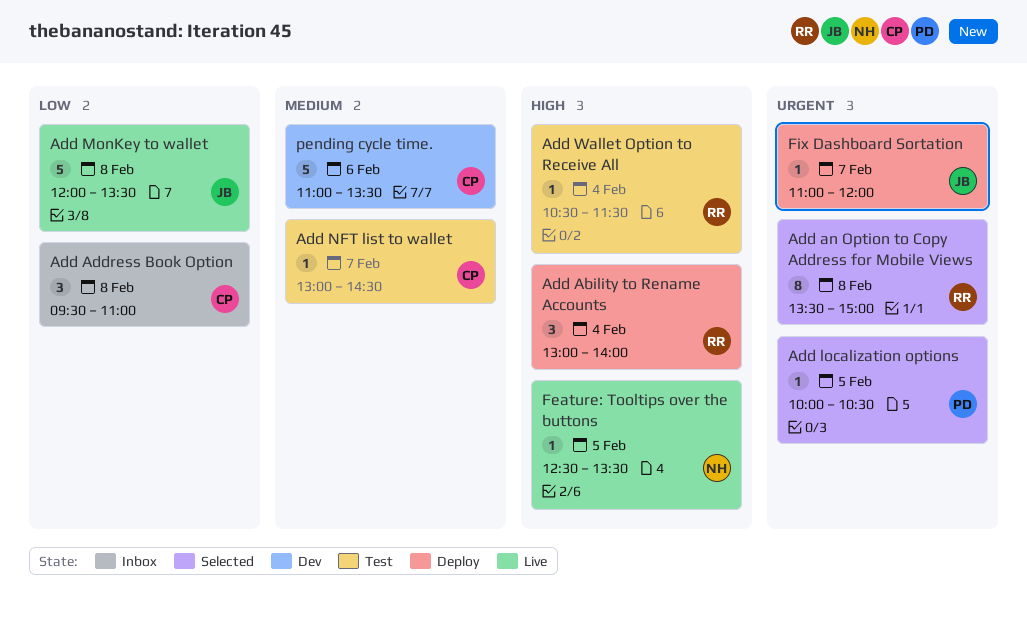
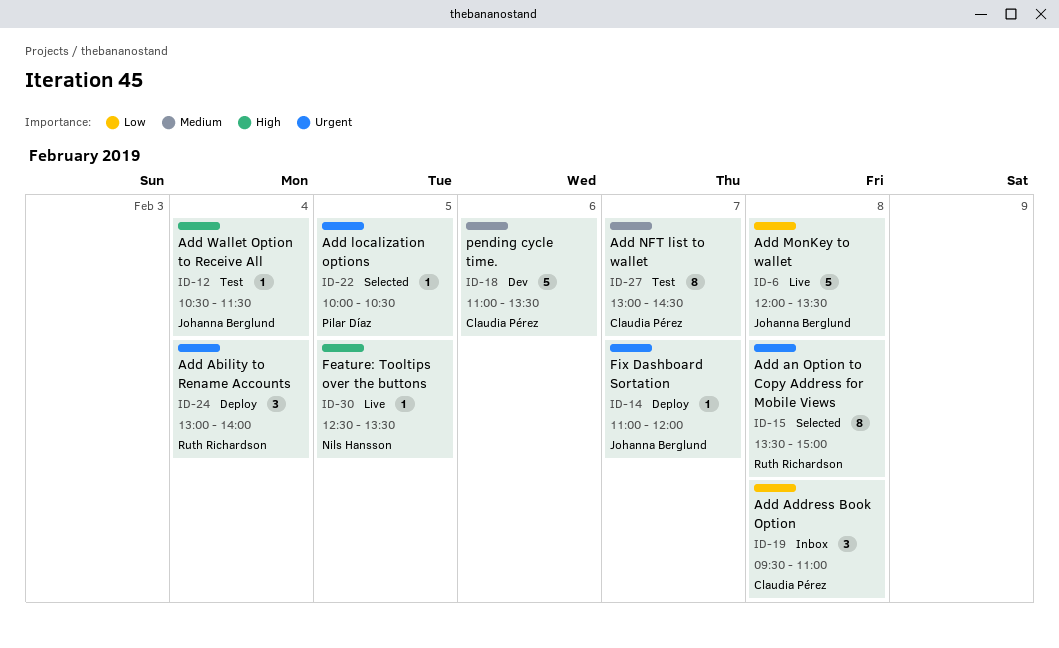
Add Ability to Rename Accounts, priority: High -> Urgent
Add NFT list to wallet, estimate: 1 -> 8
Add Wallet Option to Receive All, owner: Ruth Richardson -> Johanna Berglund

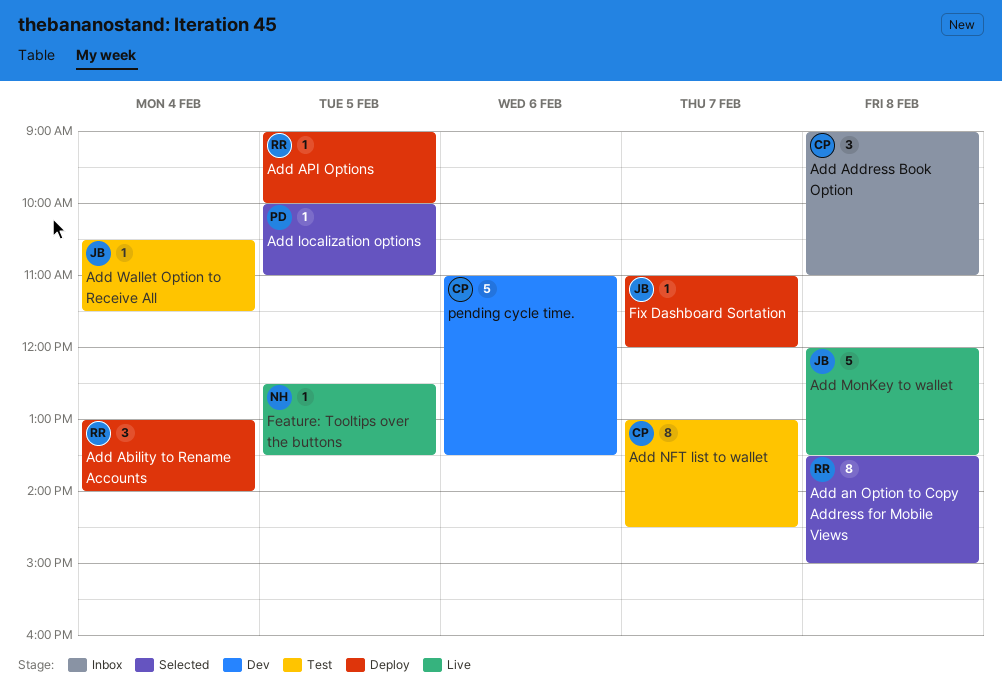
Add Address Book Option, begins: 09:30 -> 09:00
Add API Options: none -> present
Add localization options, ends: 10:30 -> 11:00

